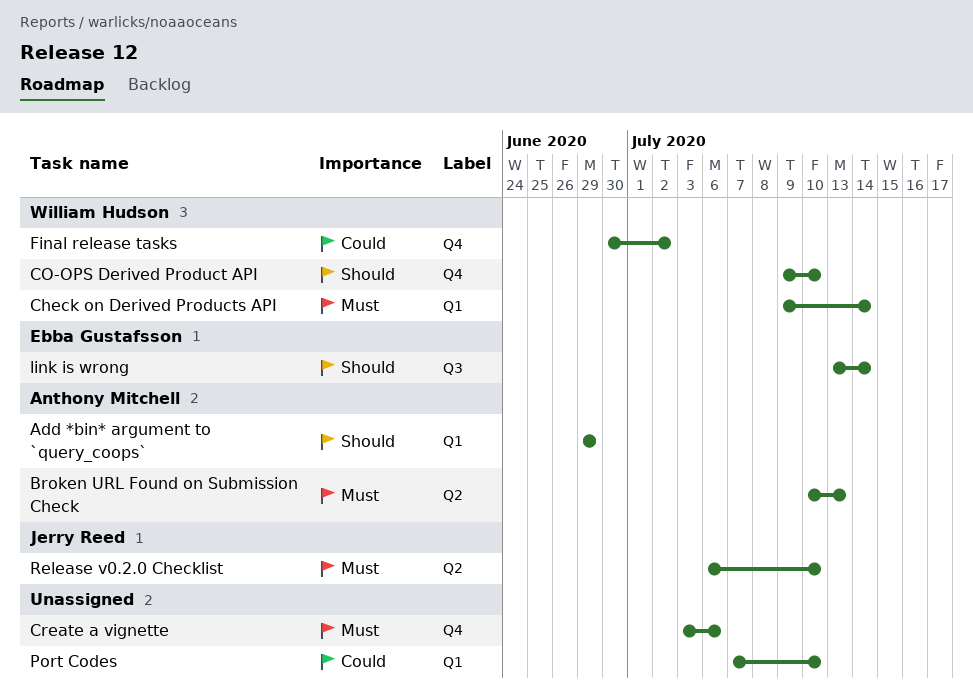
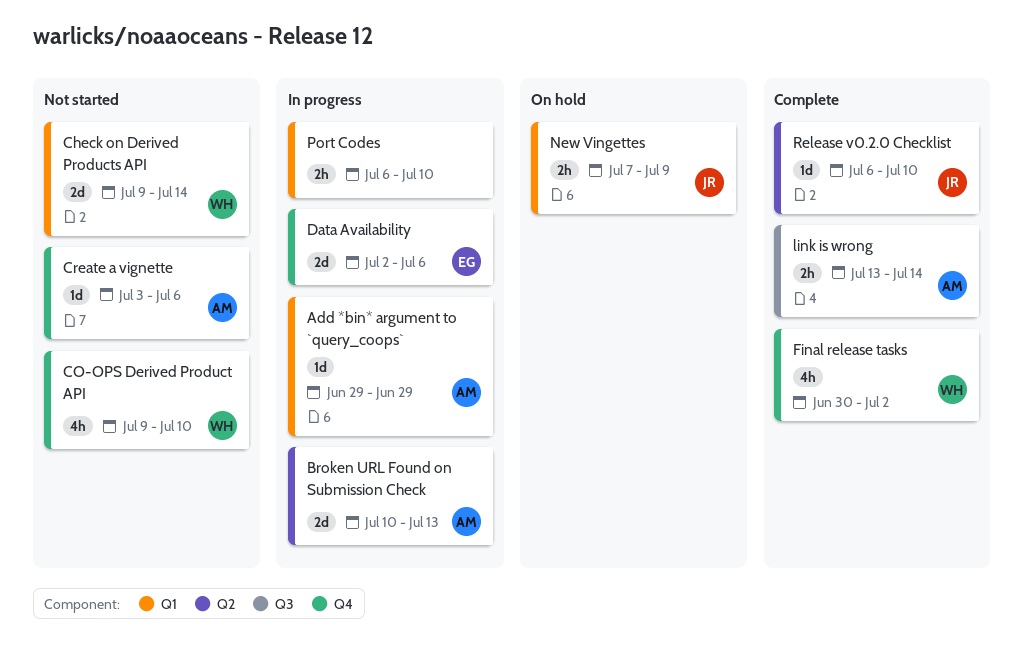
Create a vignette, owner: none -> Anthony Mitchell
Data Availability: none -> present
link is wrong, owner: Ebba Gustafsson -> Anthony Mitchell
New Vingettes: none -> present
Port Codes, start: Jul 7 -> Jul 6

